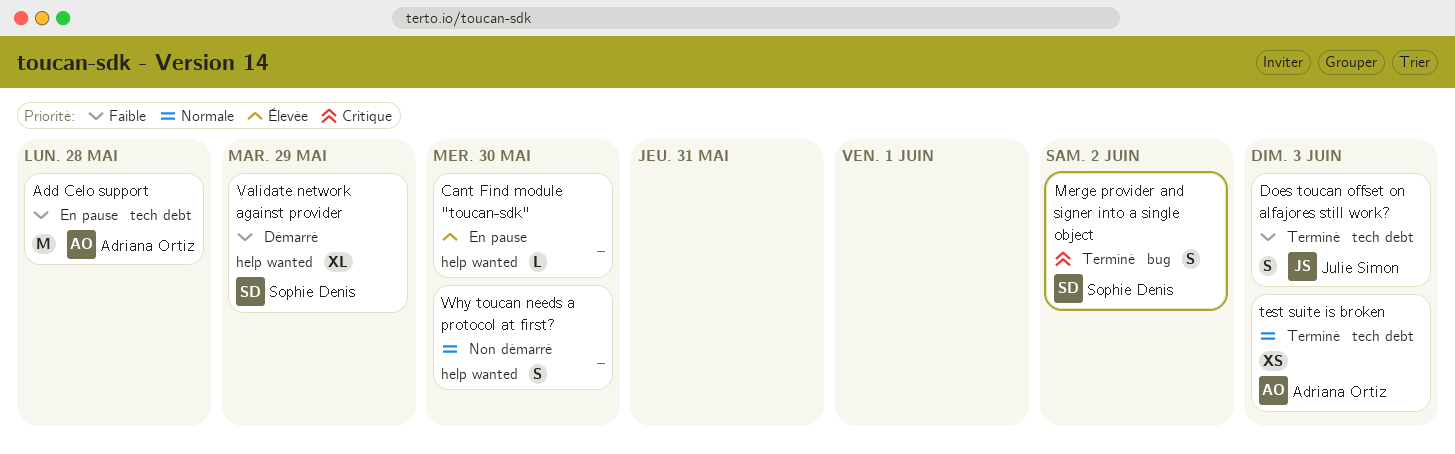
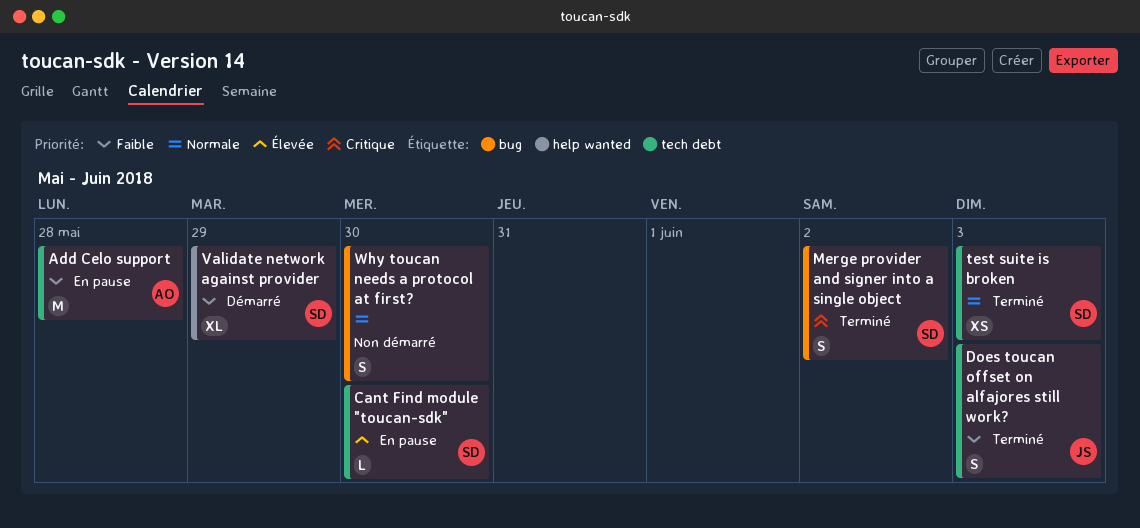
Cant Find module "toucan-sdk", owner: none -> Sophie Denis
Cant Find module "toucan-sdk", label: help wanted -> tech debt
test suite is broken, owner: Adriana Ortiz -> Sophie Denis
Why toucan needs a protocol at first?, label: help wanted -> bug

